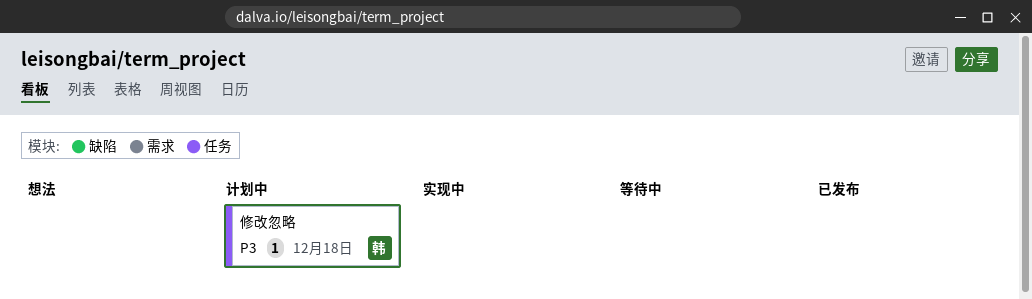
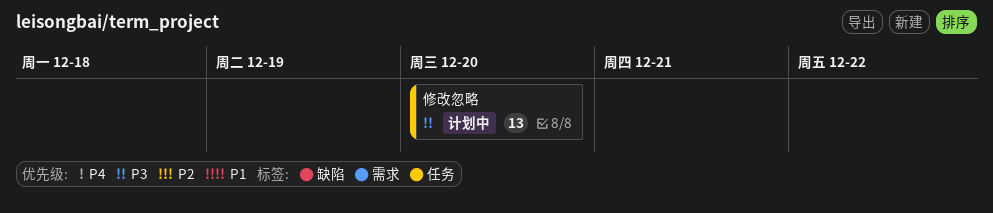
修改忽略, estimate: 1 -> 13
修改忽略, due: Dec 18 -> Dec 20

